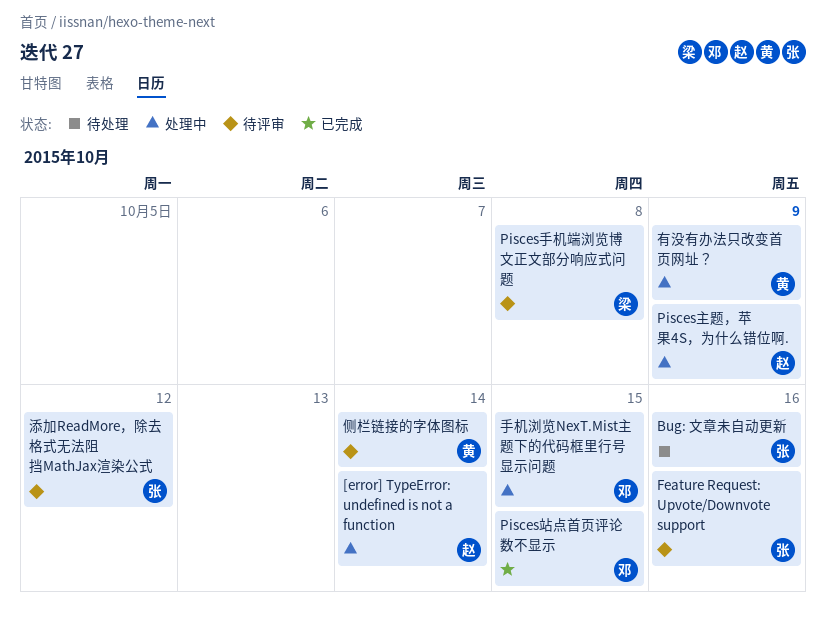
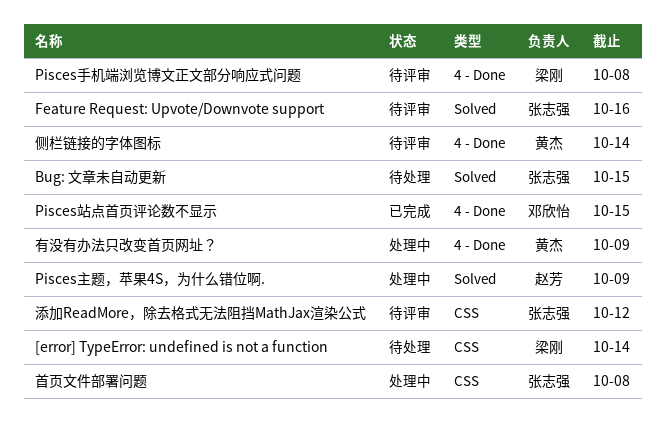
[error] TypeError: undefined is not a function, status: 处理中 -> 待处理
[error] TypeError: undefined is not a function, owner: 赵芳 -> 梁刚
Bug: 文章未自动更新, due: Oct 16 -> Oct 15
手机浏览NexT.Mist主题下的代码框里行号显示问题: present -> none
首页文件部署问题: none -> present

